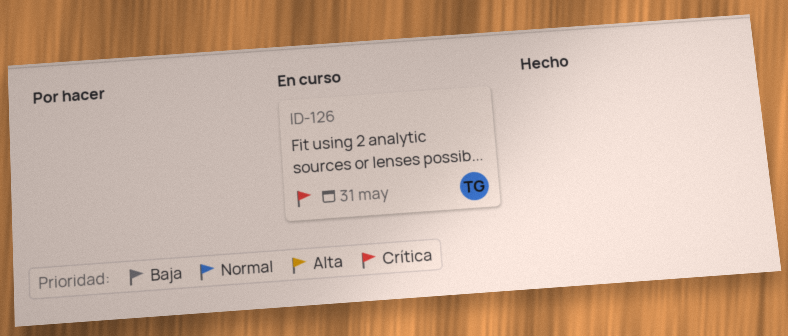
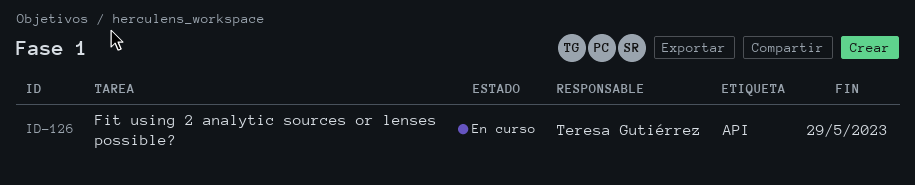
ID-126, due: May 31 -> May 29

